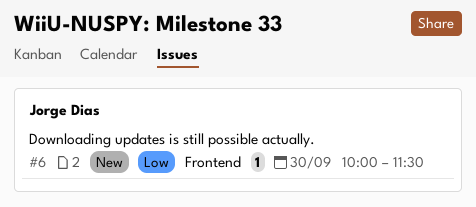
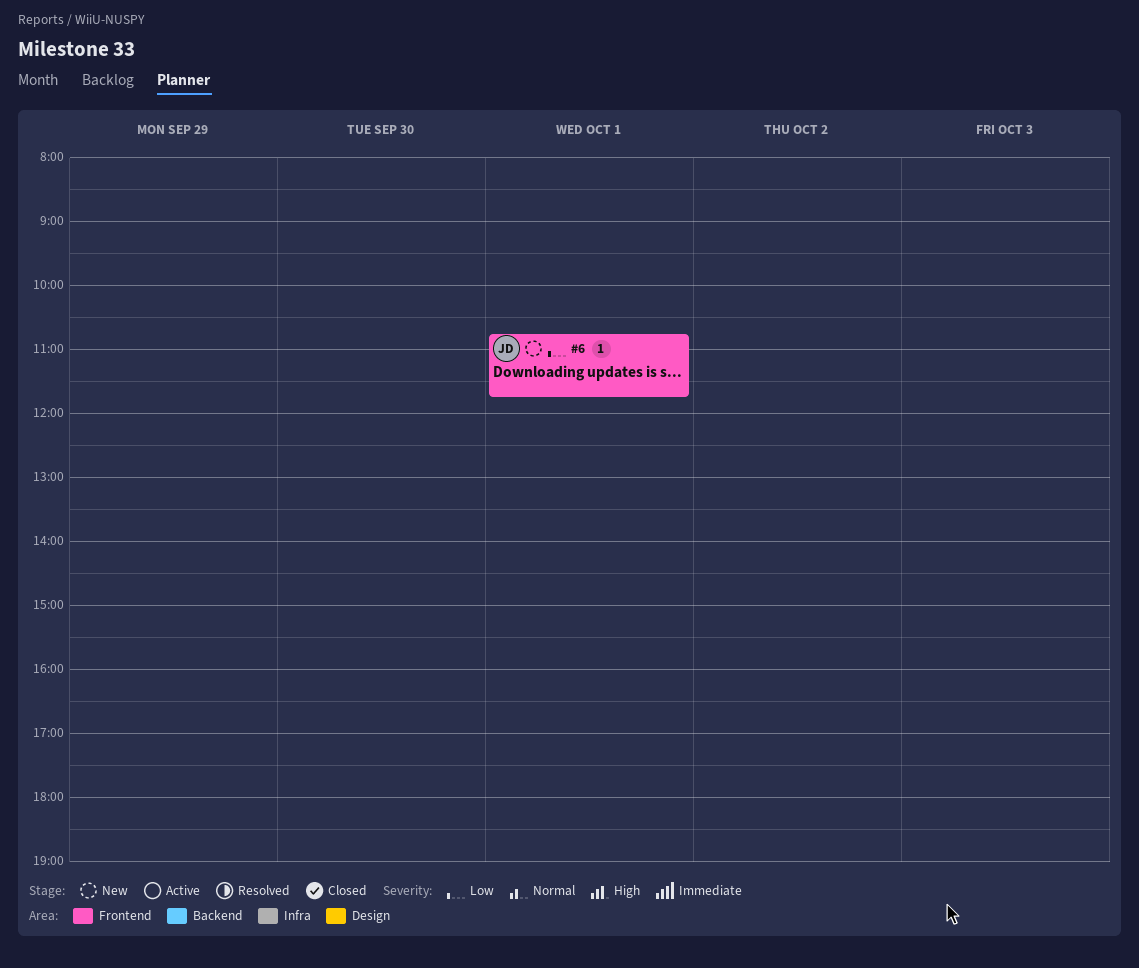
#6, day: Sep 30 -> Oct 1
#6, begins: 10:00 -> 10:45
#6, ends: 11:30 -> 11:45

